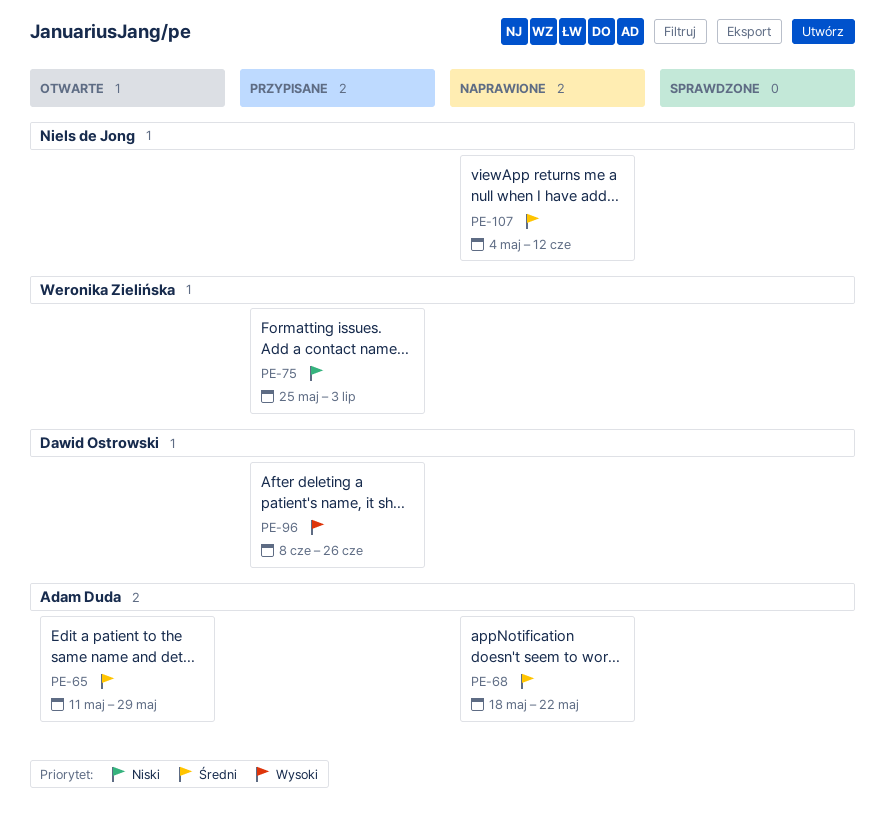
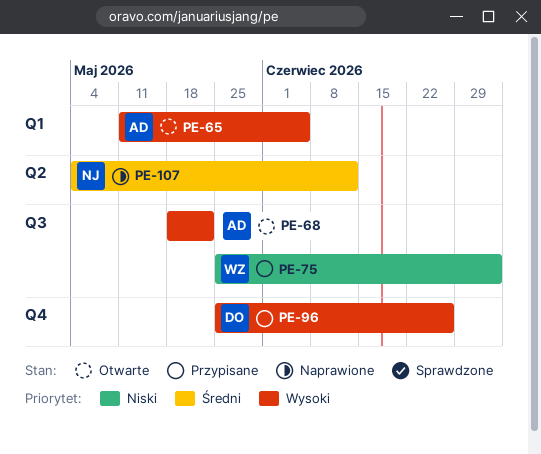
PE-65, priority: Średni -> Wysoki
PE-65, due: May 29 -> Jun 5
PE-68, status: Naprawione -> Otwarte
PE-68, priority: Średni -> Wysoki
PE-96, start: Jun 8 -> May 25

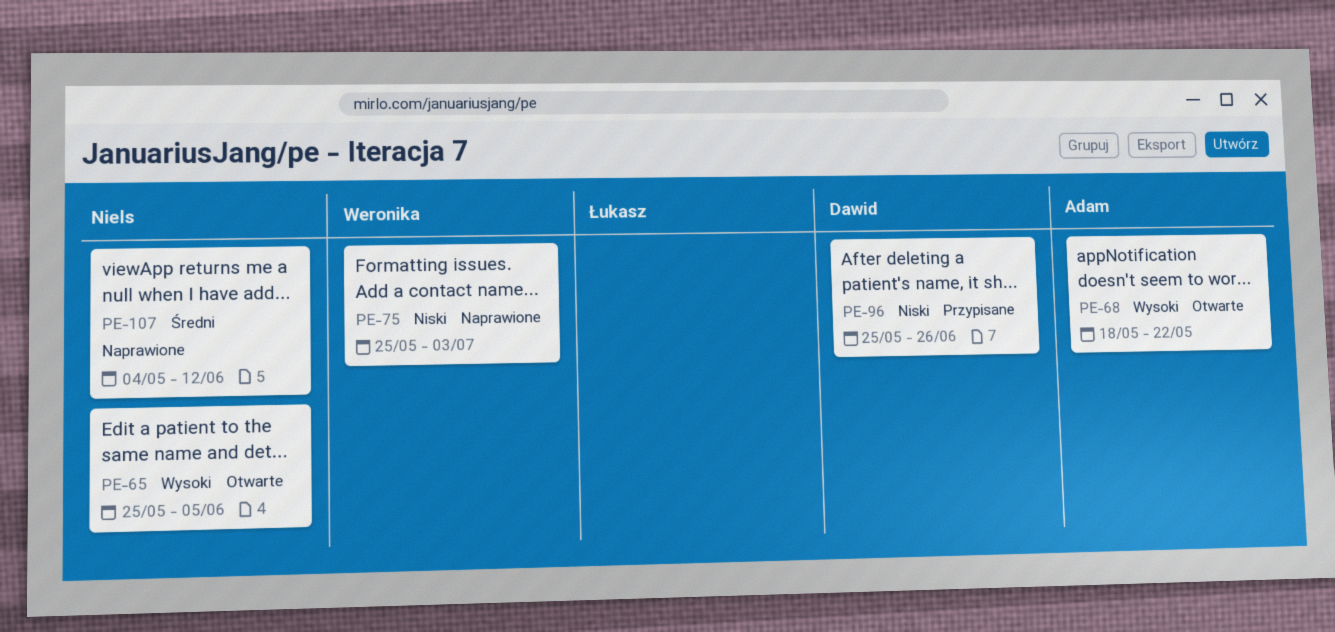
PE-65, owner: Adam -> Niels
PE-65, start: May 11 -> May 25
PE-75, status: Przypisane -> Naprawione
PE-96, priority: Wysoki -> Niski

